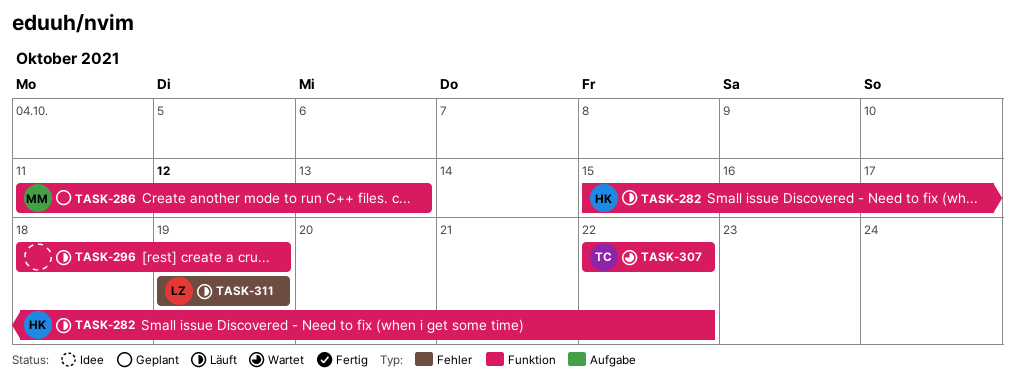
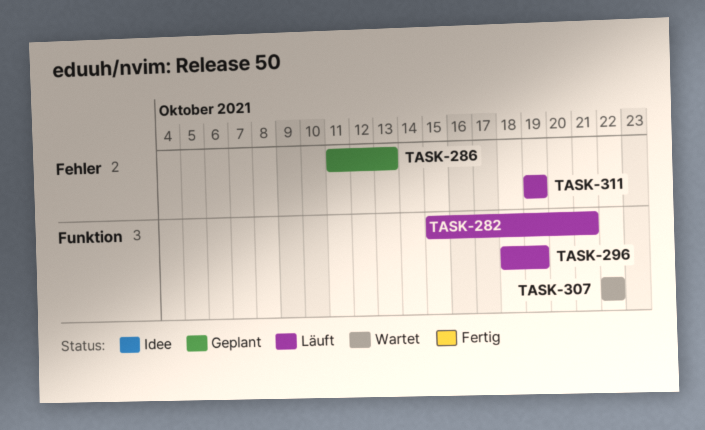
TASK-282, due: Oct 22 -> Oct 21
TASK-286, label: Funktion -> Fehler

